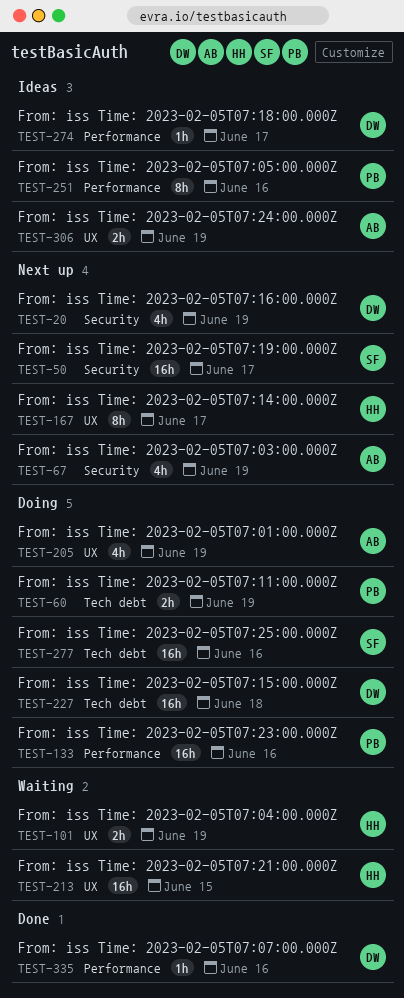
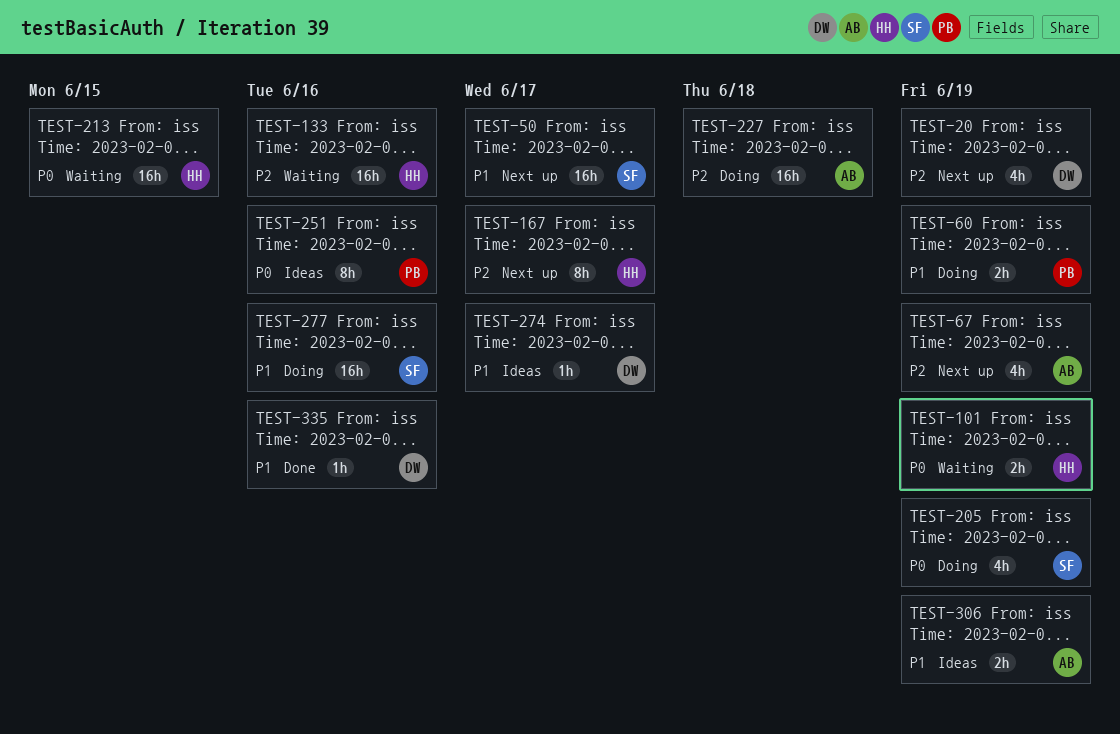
TEST-133, status: Doing -> Waiting
TEST-133, owner: PB -> HH
TEST-205, owner: AB -> SF
TEST-227, owner: DW -> AB

